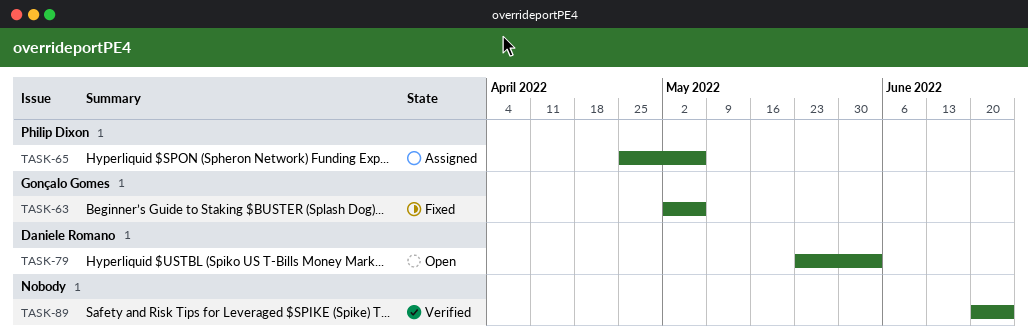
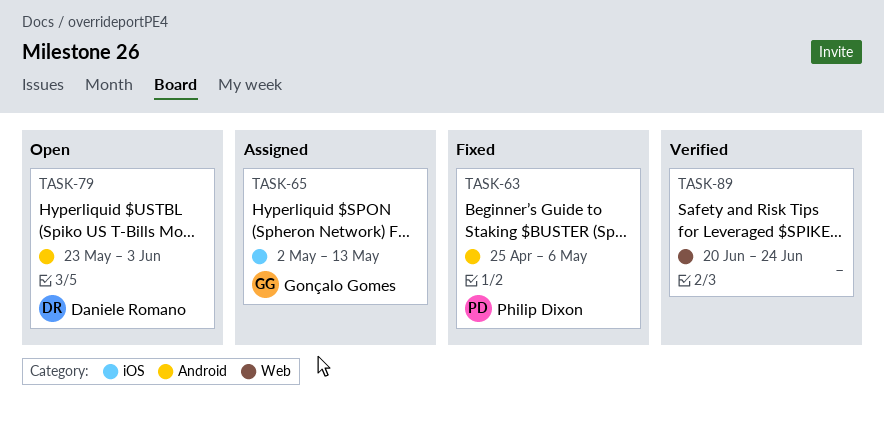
TASK-63, owner: Gonçalo Gomes -> Philip Dixon
TASK-63, start: May 2 -> Apr 25
TASK-65, owner: Philip Dixon -> Gonçalo Gomes
TASK-65, start: Apr 25 -> May 2
TASK-65, due: May 6 -> May 13

